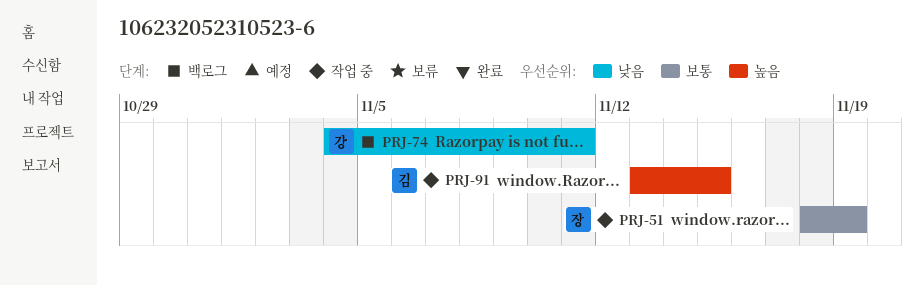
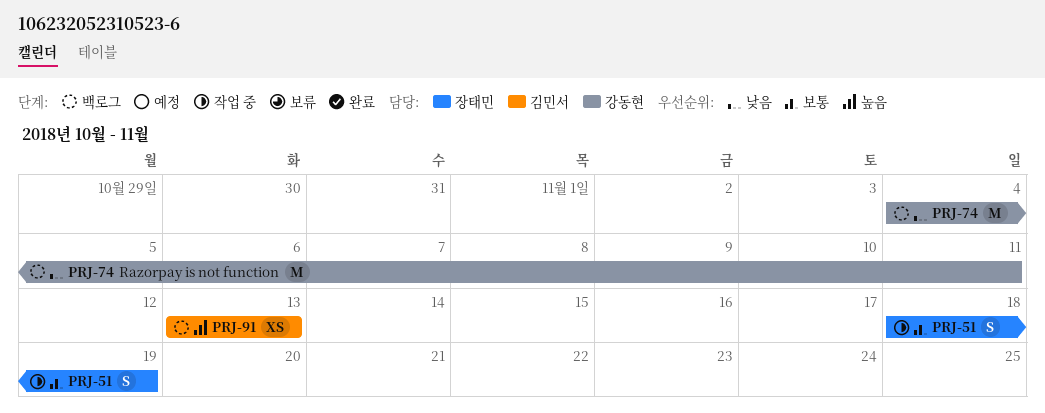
PRJ-91, status: 작업 중 -> 백로그
PRJ-91, due: Nov 15 -> Nov 13

